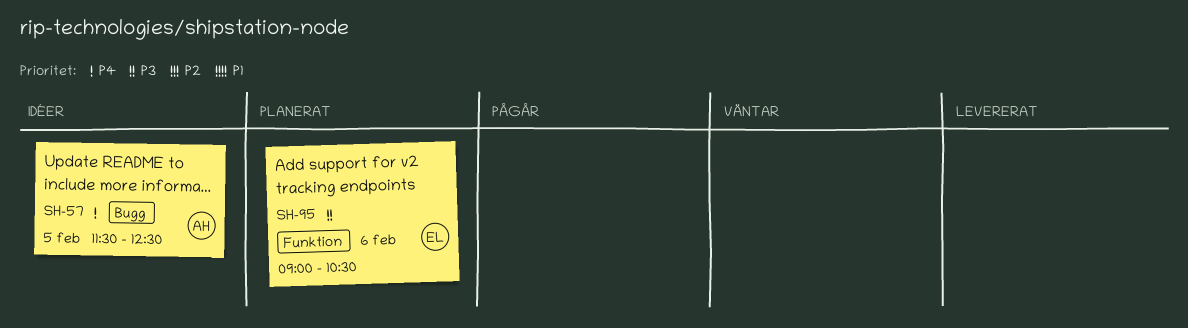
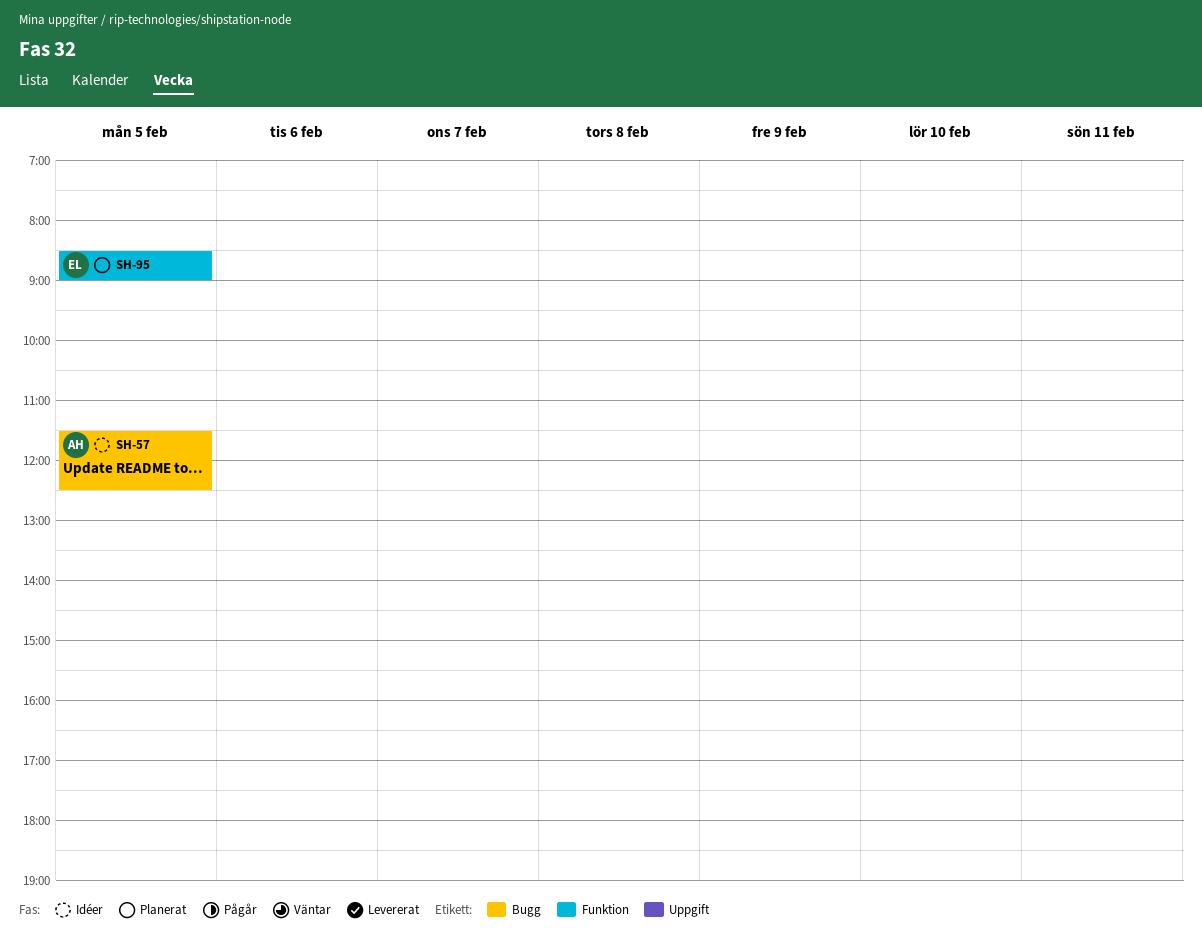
SH-95, day: Feb 6 -> Feb 5
SH-95, begins: 09:00 -> 08:30
SH-95, ends: 10:30 -> 09:00

